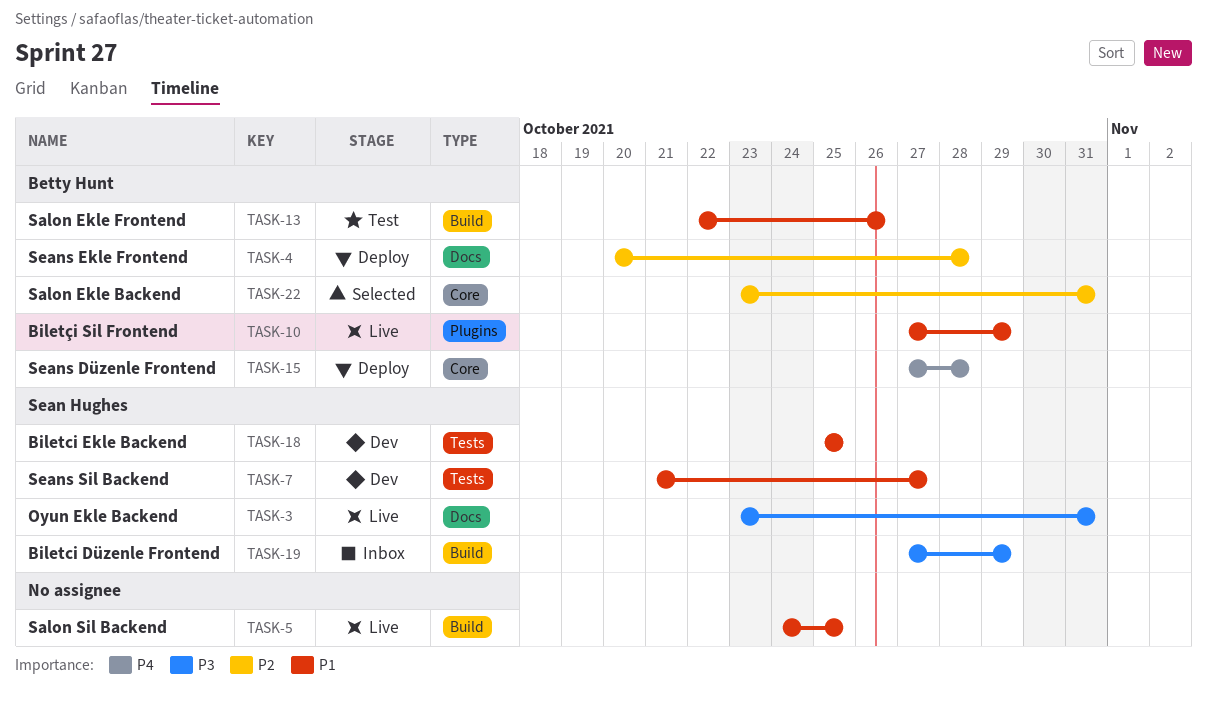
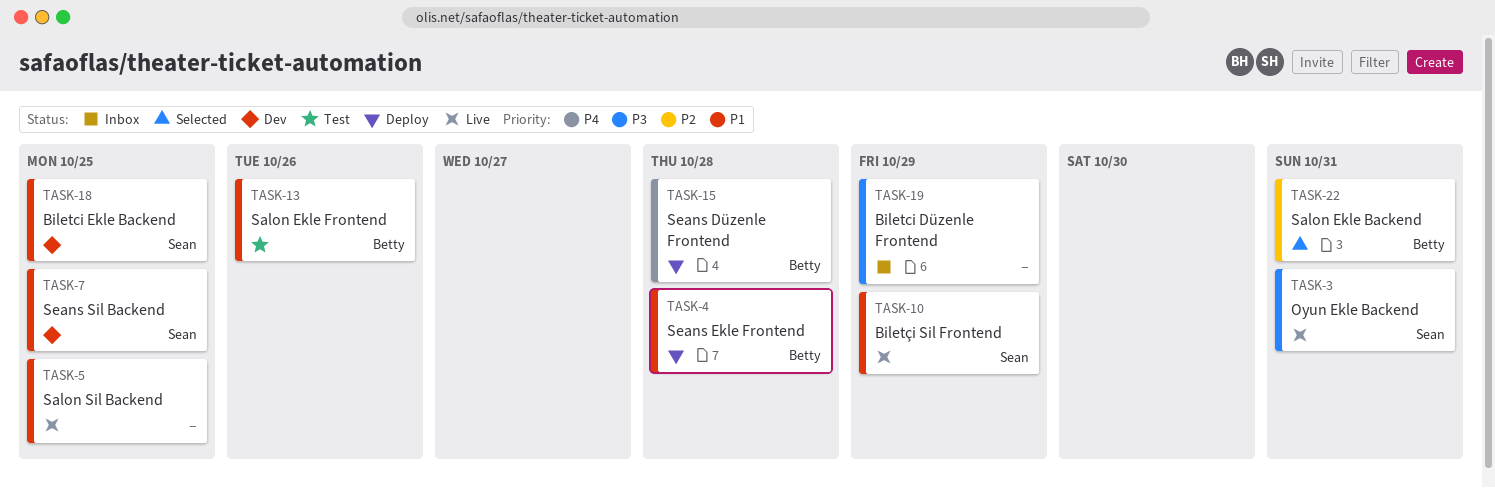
TASK-4, priority: P2 -> P1
TASK-7, due: Oct 27 -> Oct 25
TASK-10, owner: Betty Hunt -> Sean Hughes
TASK-19, owner: Sean Hughes -> none

